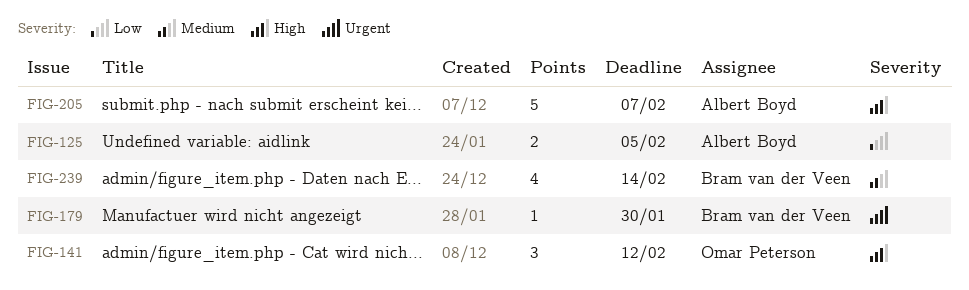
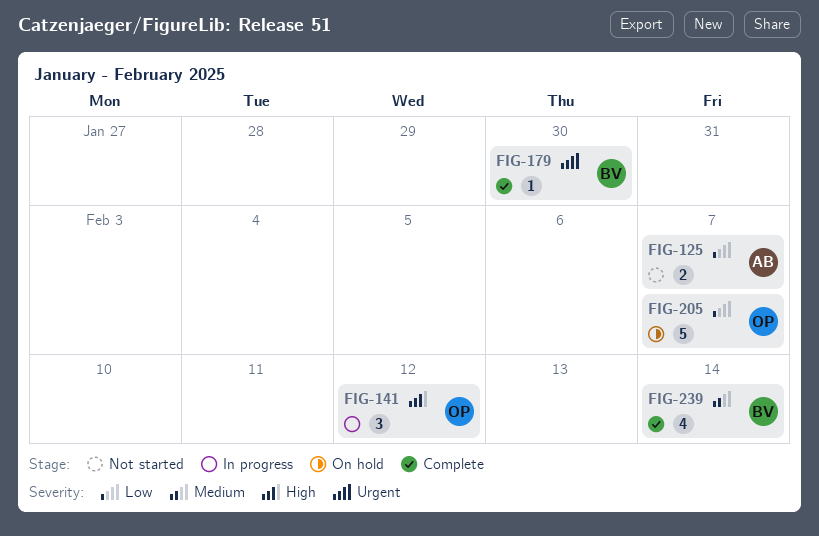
FIG-125, due: Feb 5 -> Feb 7
FIG-205, owner: Albert Boyd -> Omar Peterson
FIG-205, priority: High -> Low

